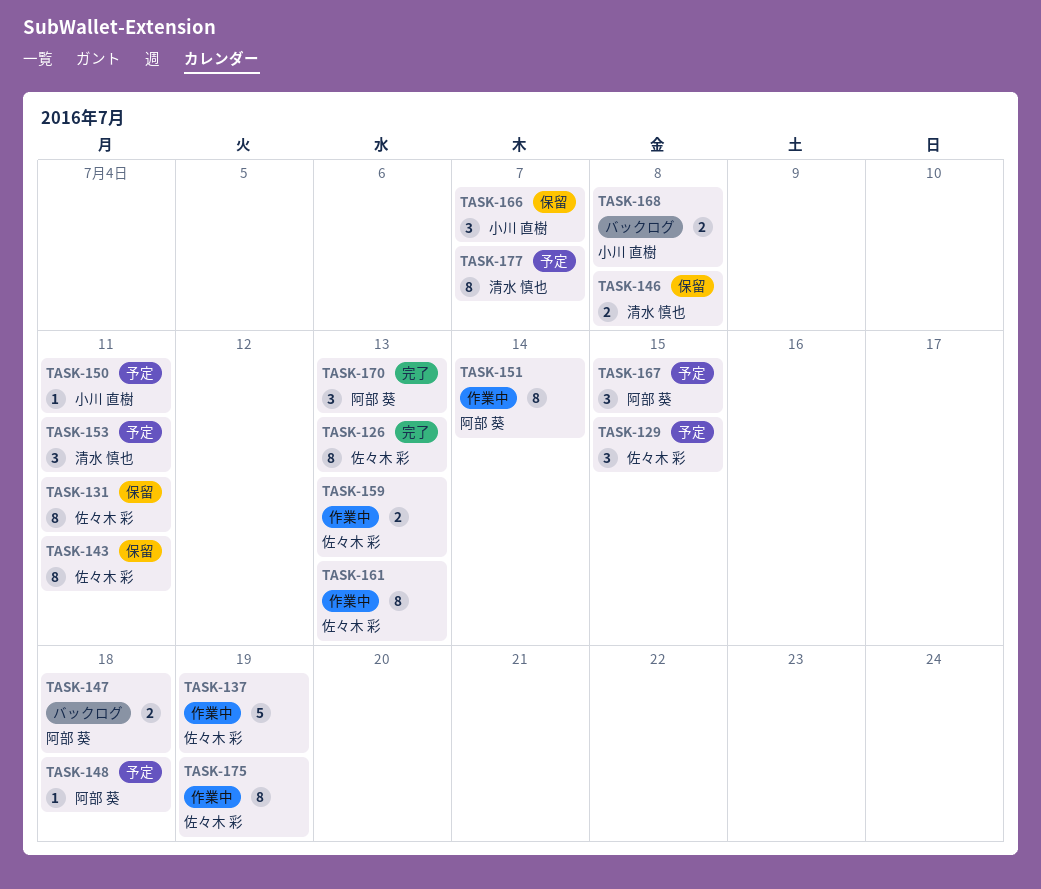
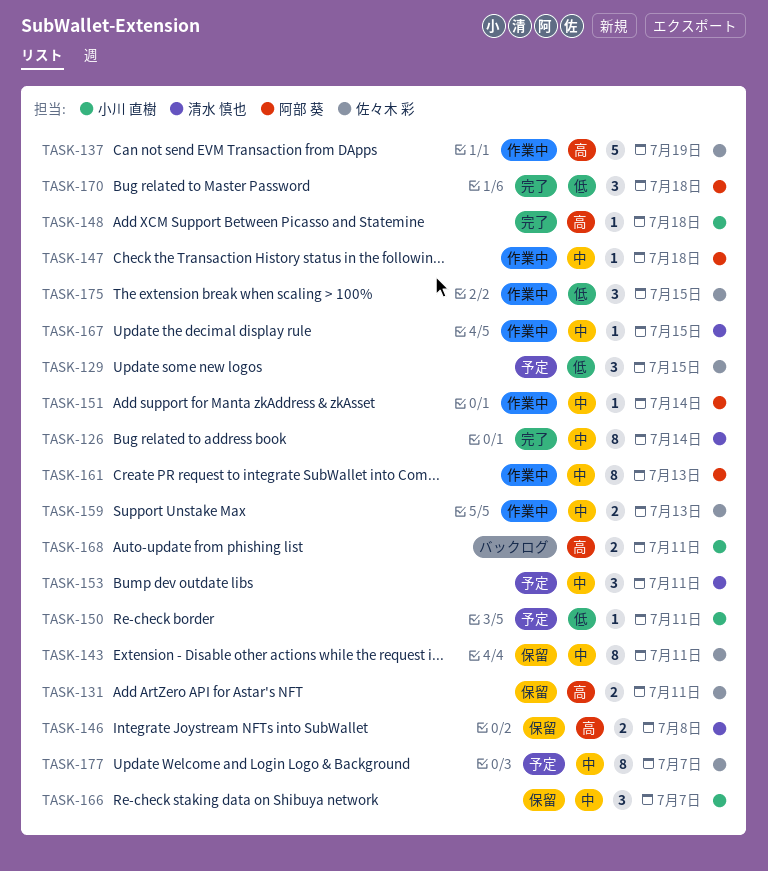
TASK-126, owner: 佐々木 彩 -> 清水 慎也
TASK-126, due: Jul 13 -> Jul 14
TASK-131, estimate: 8 -> 2
TASK-147, status: バックログ -> 作業中
TASK-147, estimate: 2 -> 1
TASK-148, status: 予定 -> 完了
TASK-148, owner: 阿部 葵 -> 小川 直樹
TASK-151, estimate: 8 -> 1
TASK-161, owner: 佐々木 彩 -> 阿部 葵
TASK-167, status: 予定 -> 作業中
TASK-167, owner: 阿部 葵 -> 清水 慎也
TASK-167, estimate: 3 -> 1
TASK-168, due: Jul 8 -> Jul 11
TASK-170, due: Jul 13 -> Jul 18
TASK-175, estimate: 8 -> 3
TASK-175, due: Jul 19 -> Jul 15
TASK-177, owner: 清水 慎也 -> 佐々木 彩

